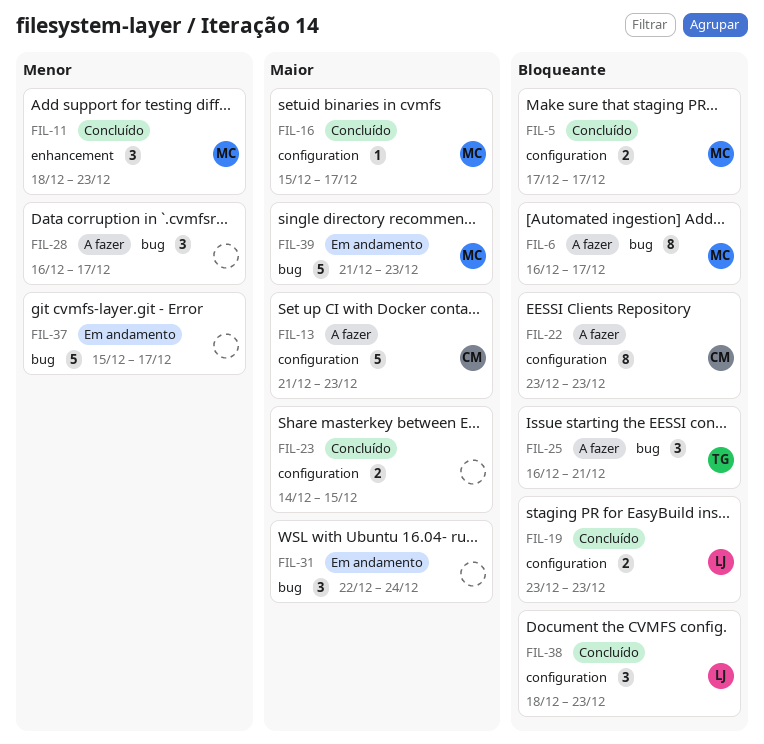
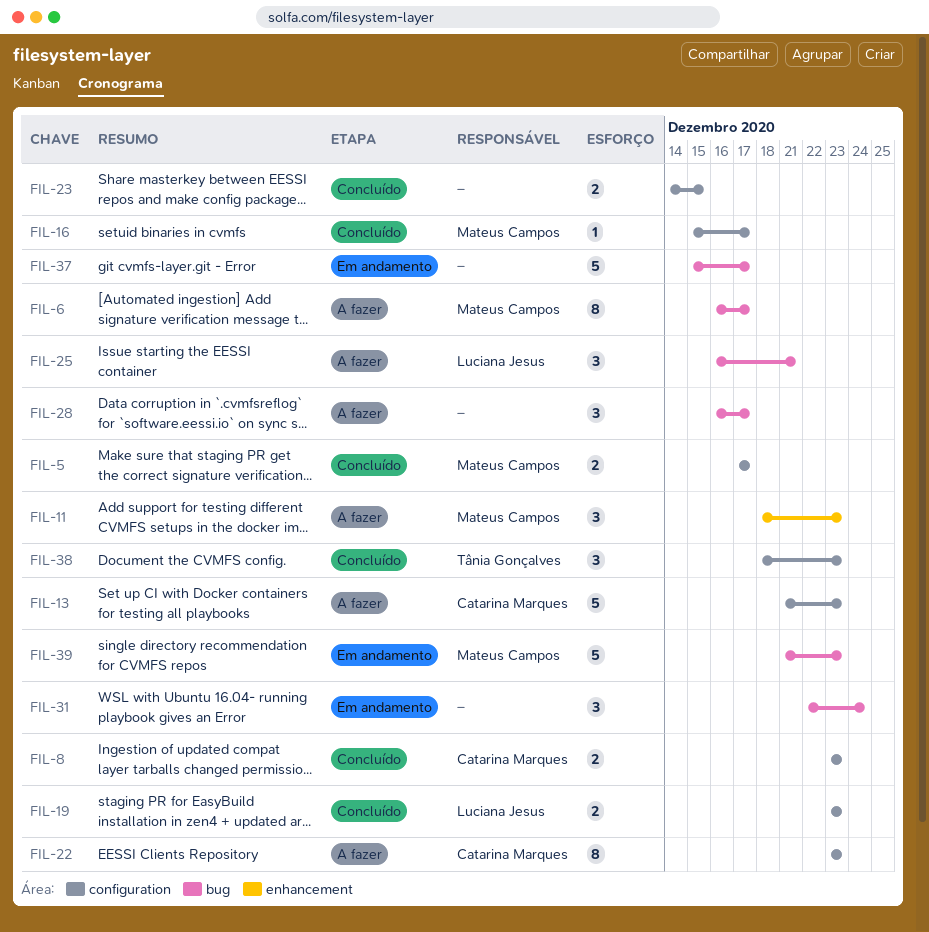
FIL-8: none -> present
FIL-11, status: Concluído -> A fazer
FIL-25, owner: Tânia Gonçalves -> Luciana Jesus
FIL-38, owner: Luciana Jesus -> Tânia Gonçalves

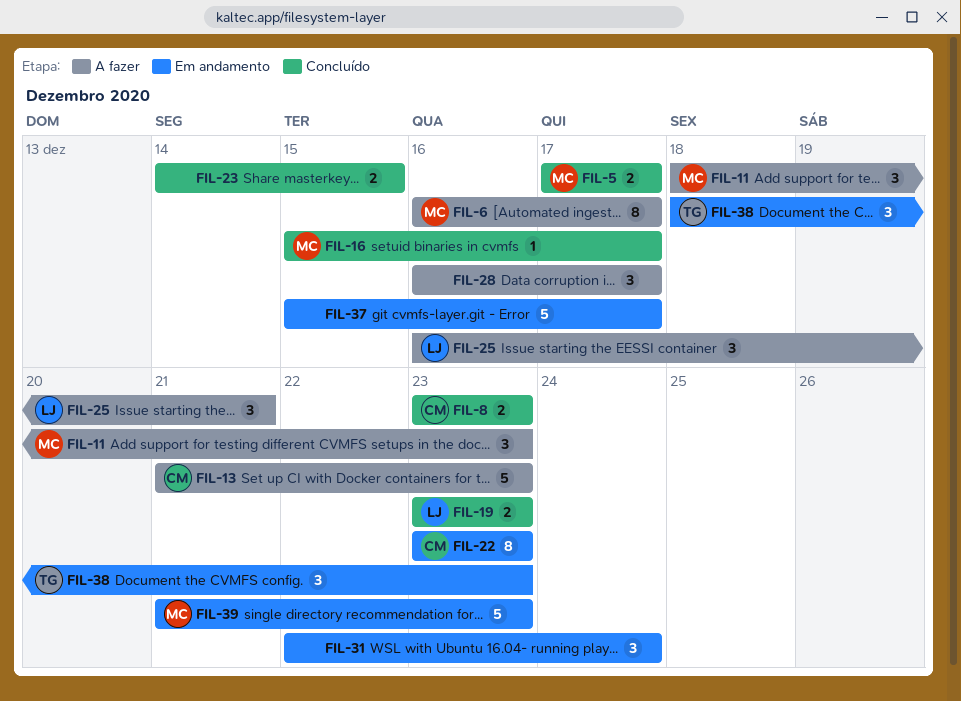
FIL-22, status: A fazer -> Em andamento
FIL-38, status: Concluído -> Em andamento

